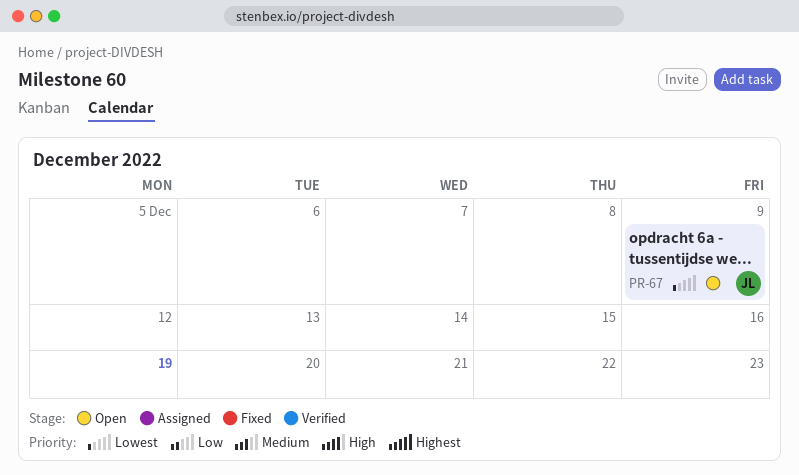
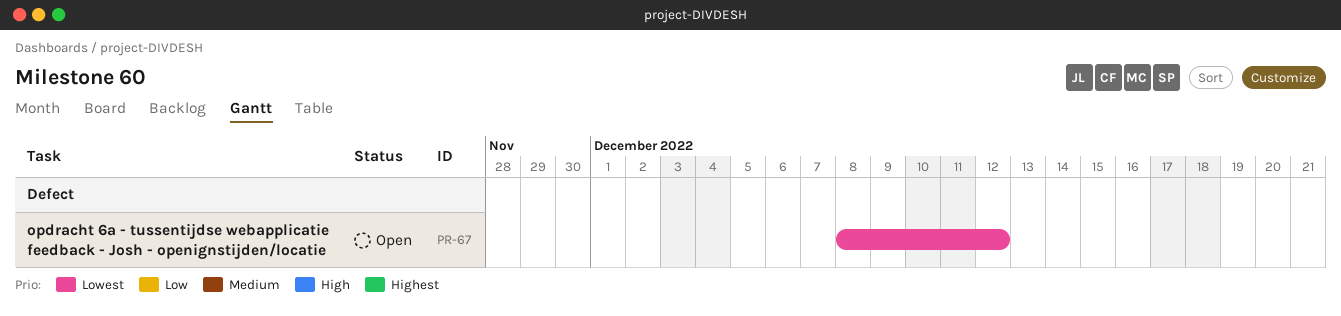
PR-67, due: Dec 9 -> Dec 12

